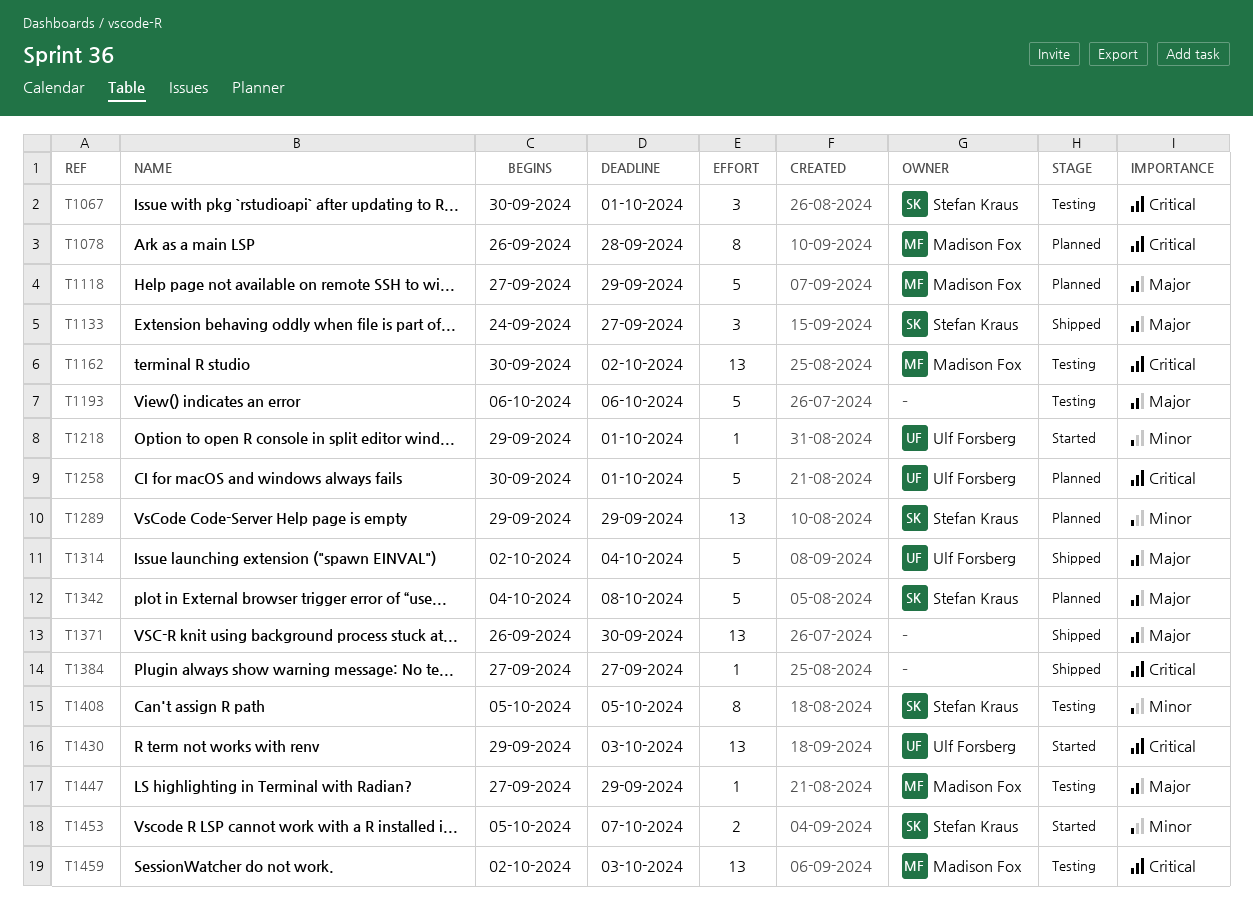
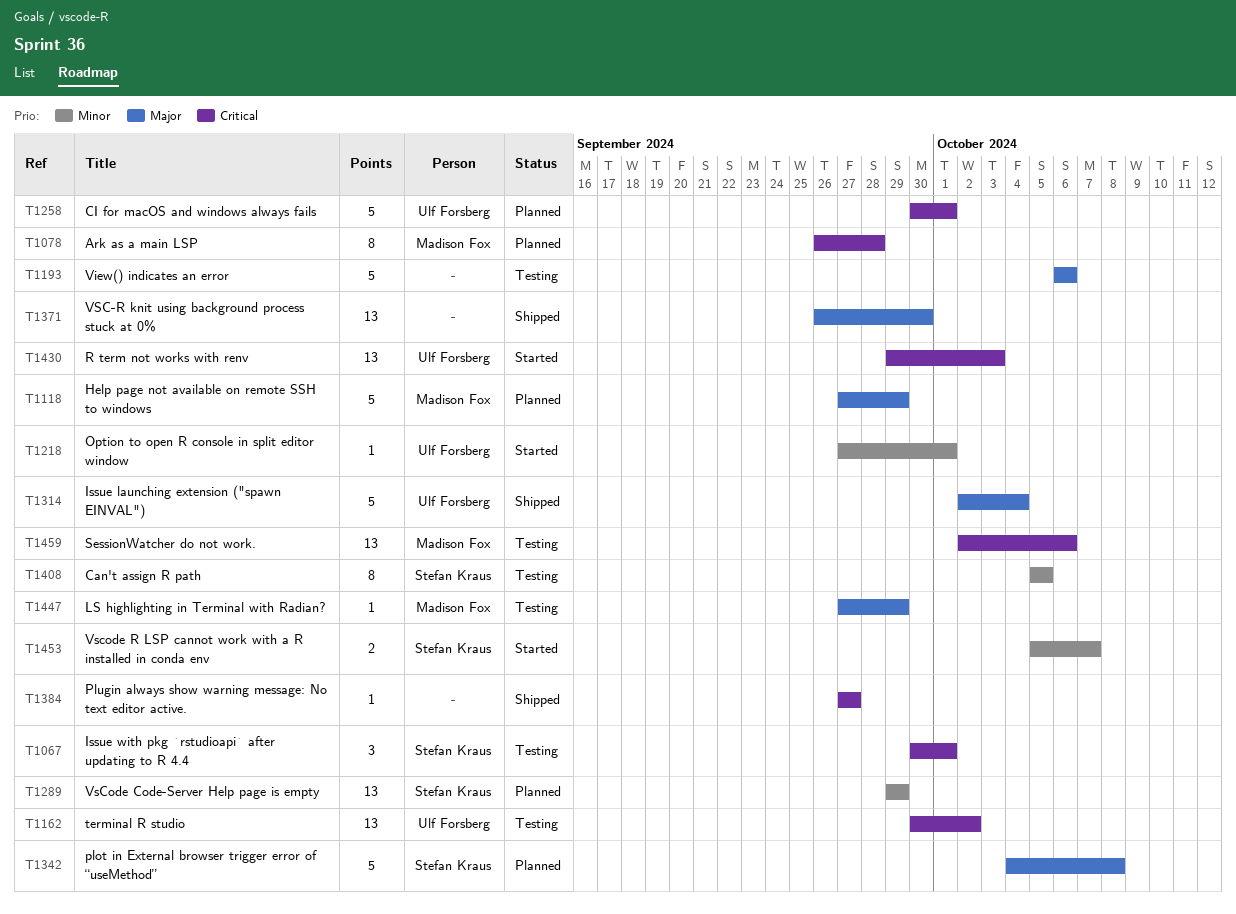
T1133: present -> none
T1162, owner: Madison Fox -> Ulf Forsberg
T1218, start: Sep 29 -> Sep 27
T1459, due: Oct 3 -> Oct 6

